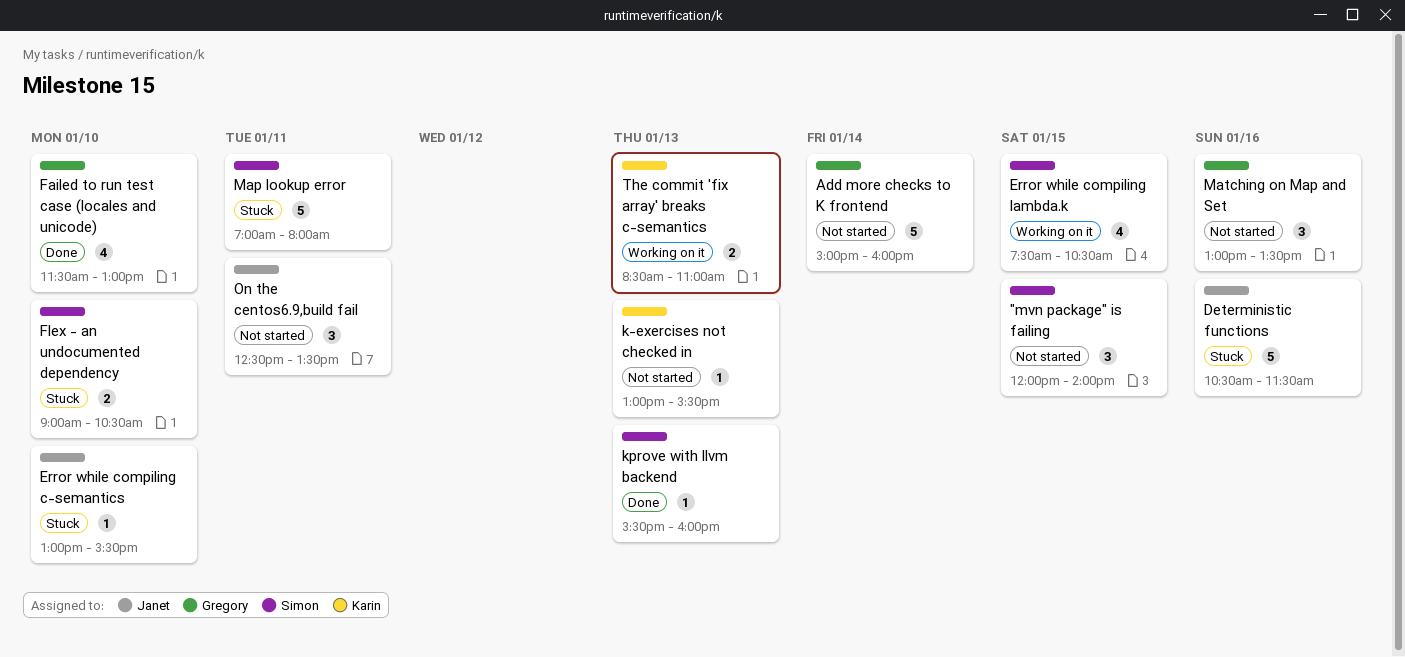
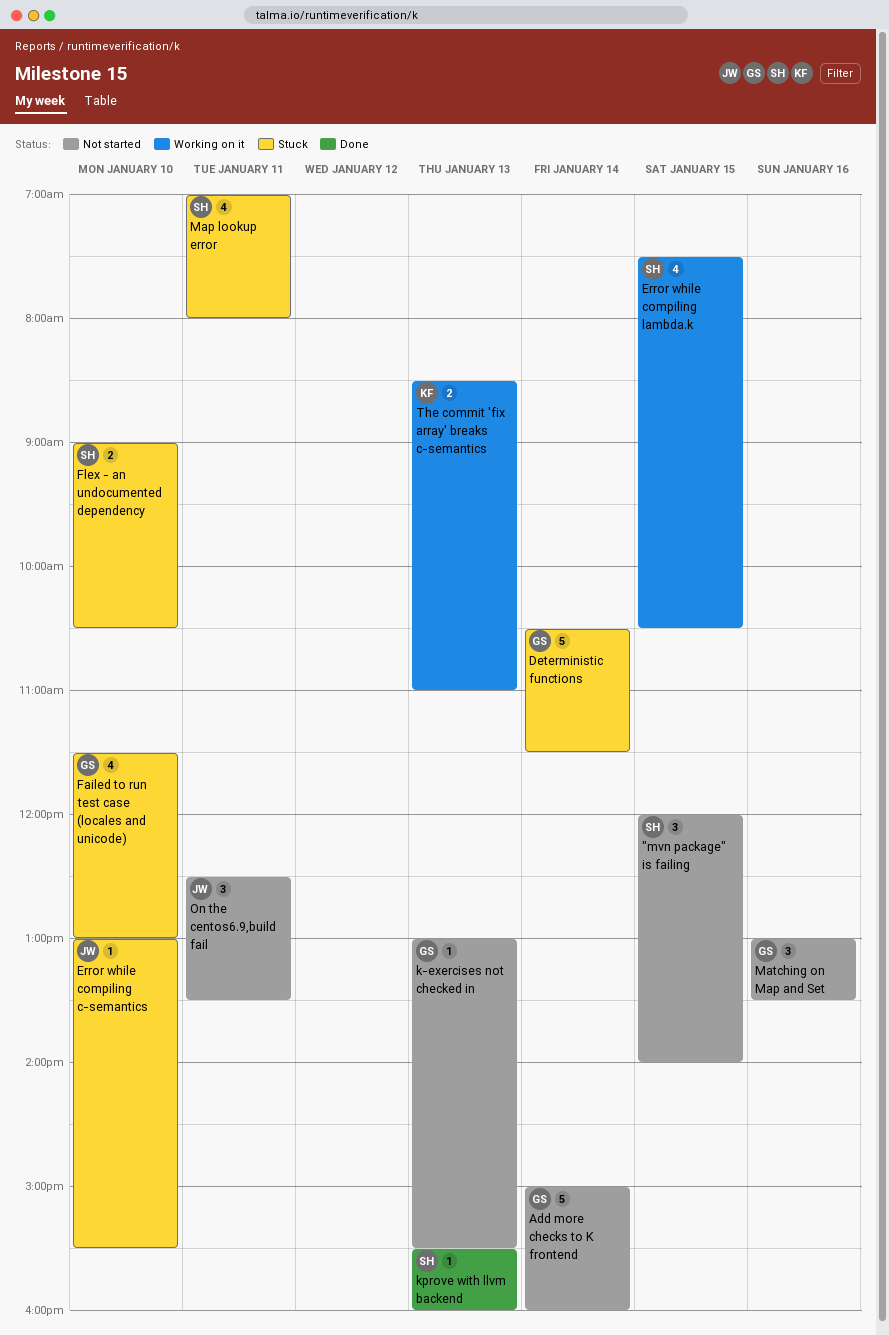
Deterministic functions, owner: Janet -> Gregory
Deterministic functions, day: Jan 16 -> Jan 14
Failed to run test case (locales and unicode), status: Done -> Stuck
k-exercises not checked in, owner: Karin -> Gregory
Map lookup error, estimate: 5 -> 4

